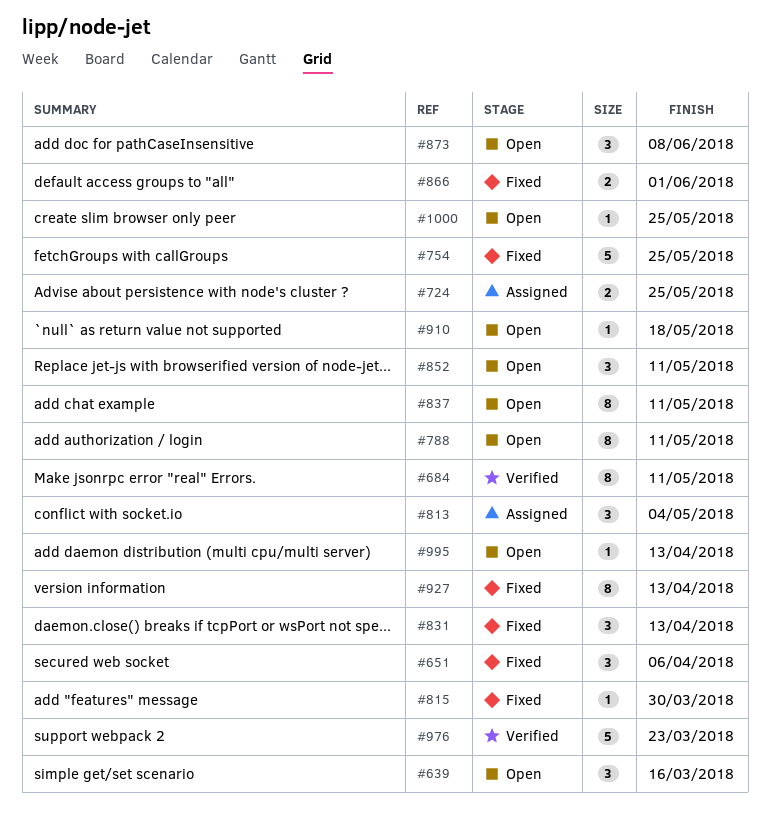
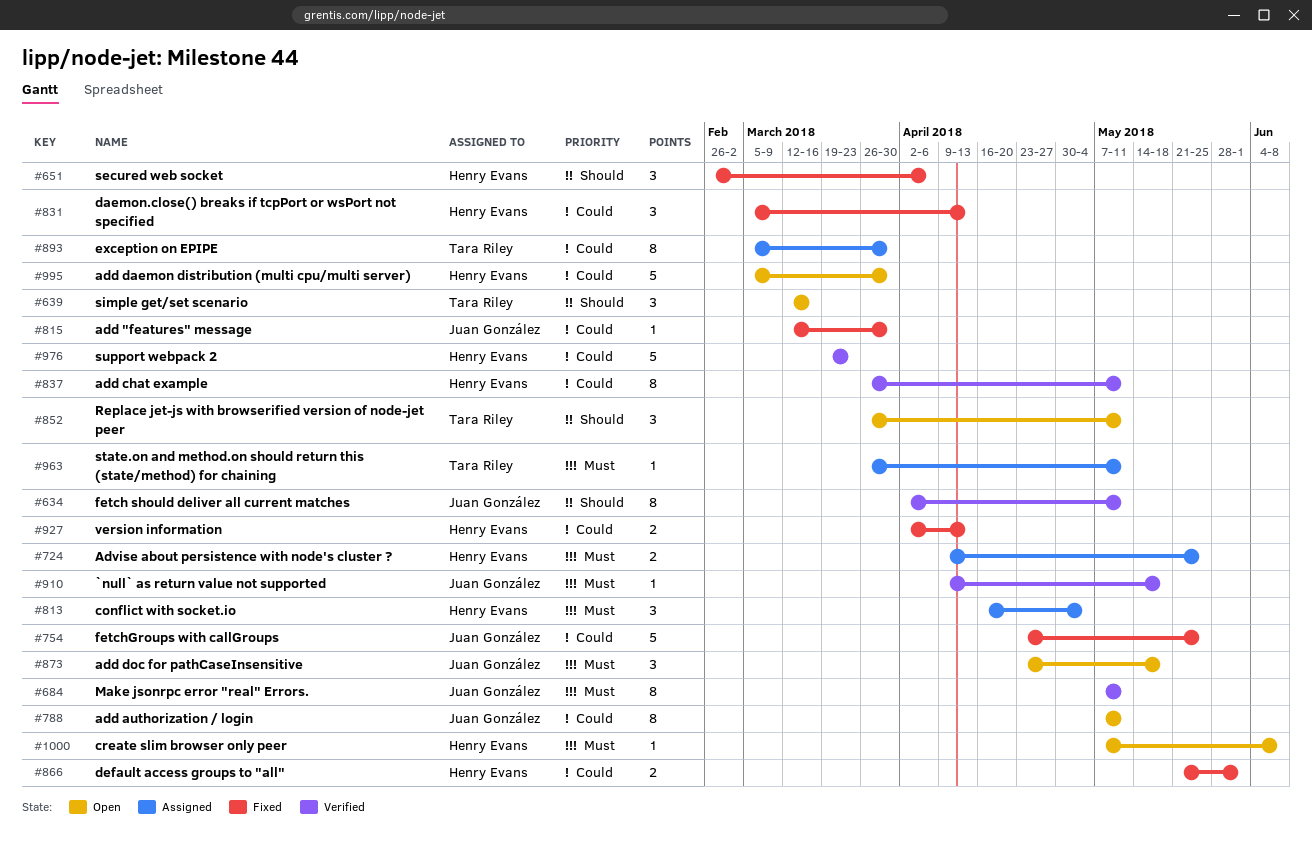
#634: none -> present
#837, status: Open -> Verified
#873, due: Jun 8 -> May 18
#893: none -> present
#910, status: Open -> Verified
#927, estimate: 8 -> 2
#963: none -> present
#995, estimate: 1 -> 5
#995, due: Apr 13 -> Mar 30
#1000, due: May 25 -> Jun 8

